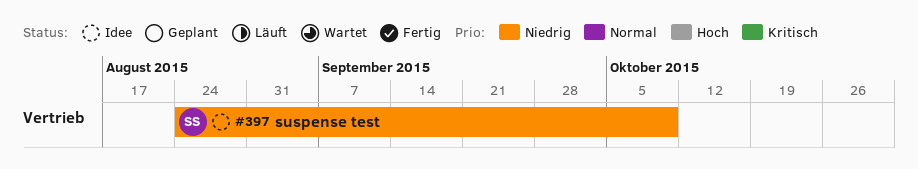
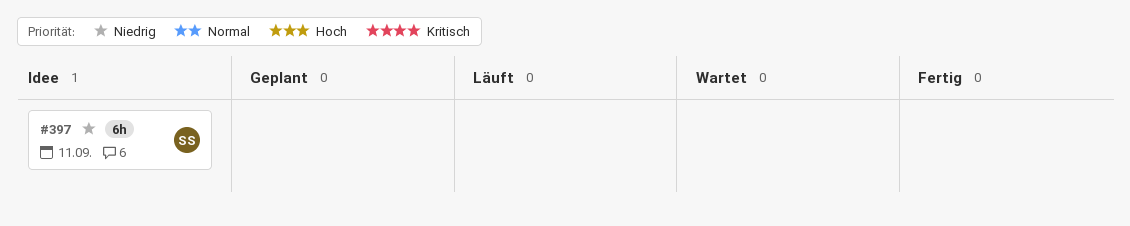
#397, due: Oct 9 -> Sep 11

